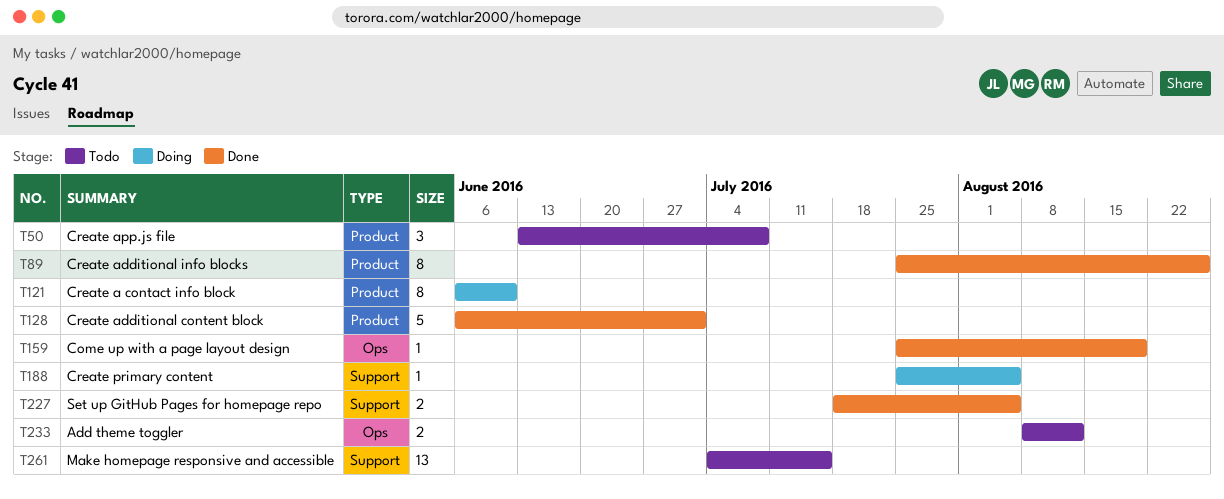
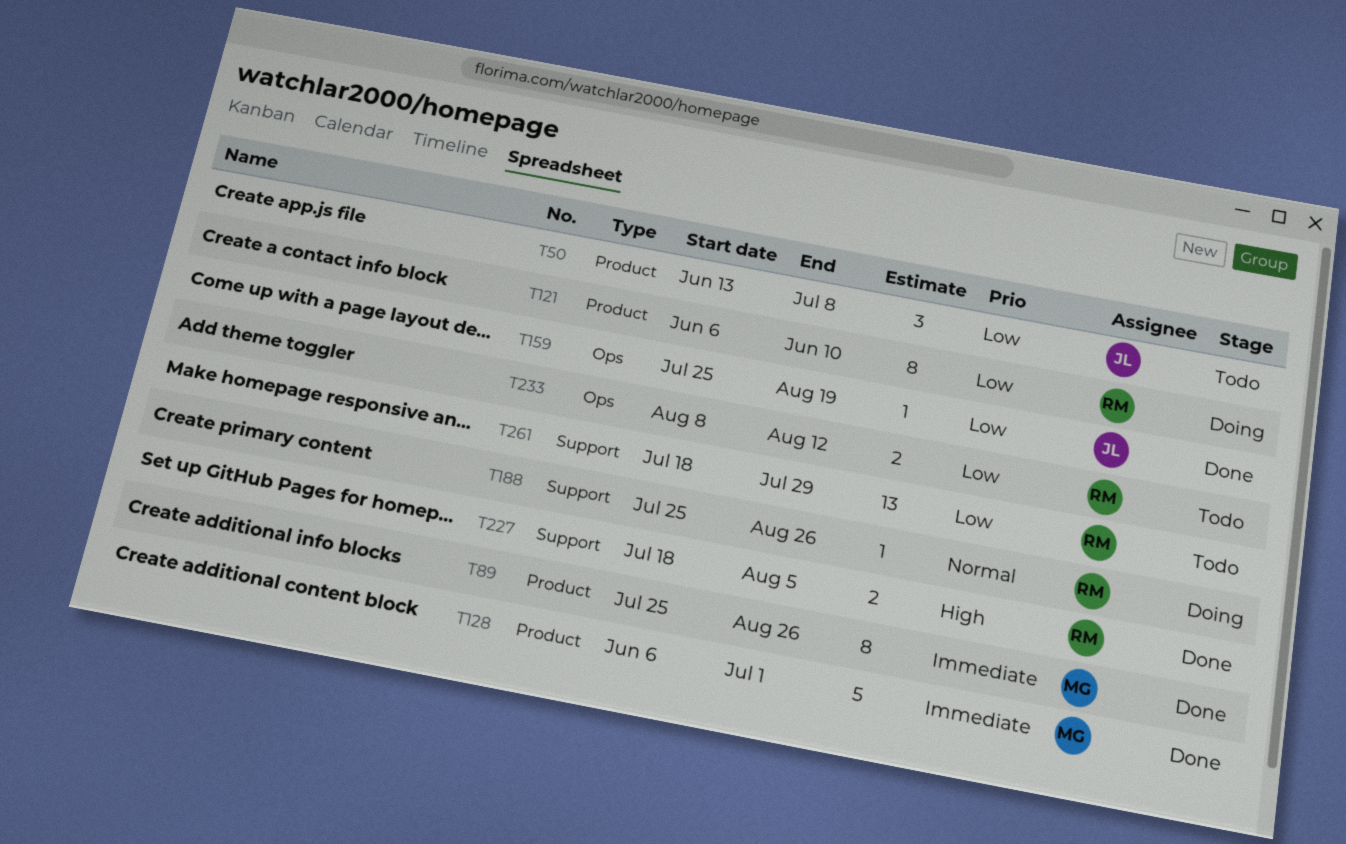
T188, due: Aug 5 -> Aug 26
T261, start: Jul 4 -> Jul 18
T261, due: Jul 15 -> Jul 29

